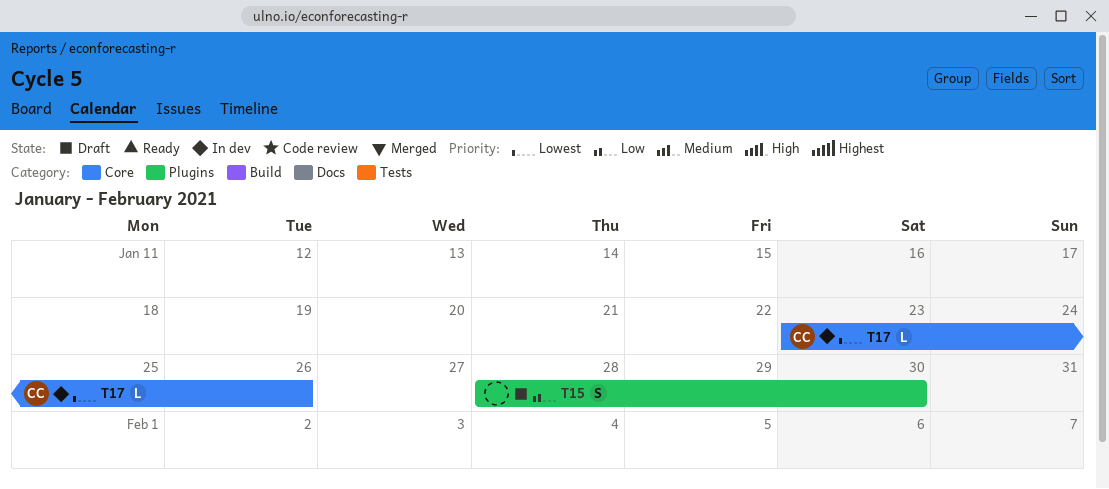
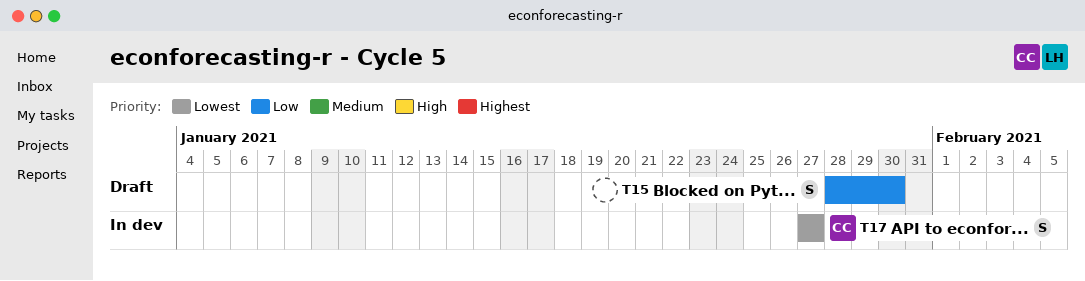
T17, estimate: L -> S
T17, start: Jan 23 -> Jan 27
T17, due: Jan 26 -> Jan 27

